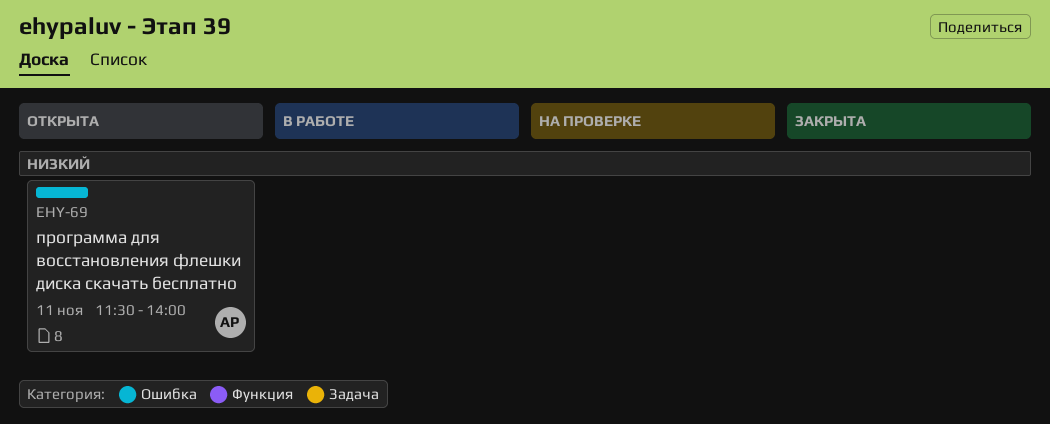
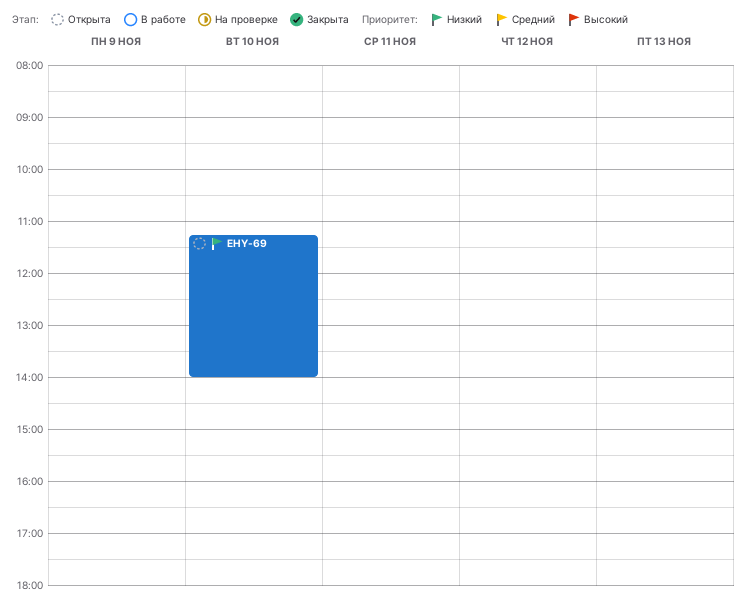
EHY-69, day: Nov 11 -> Nov 10
EHY-69, begins: 11:30 -> 11:15

